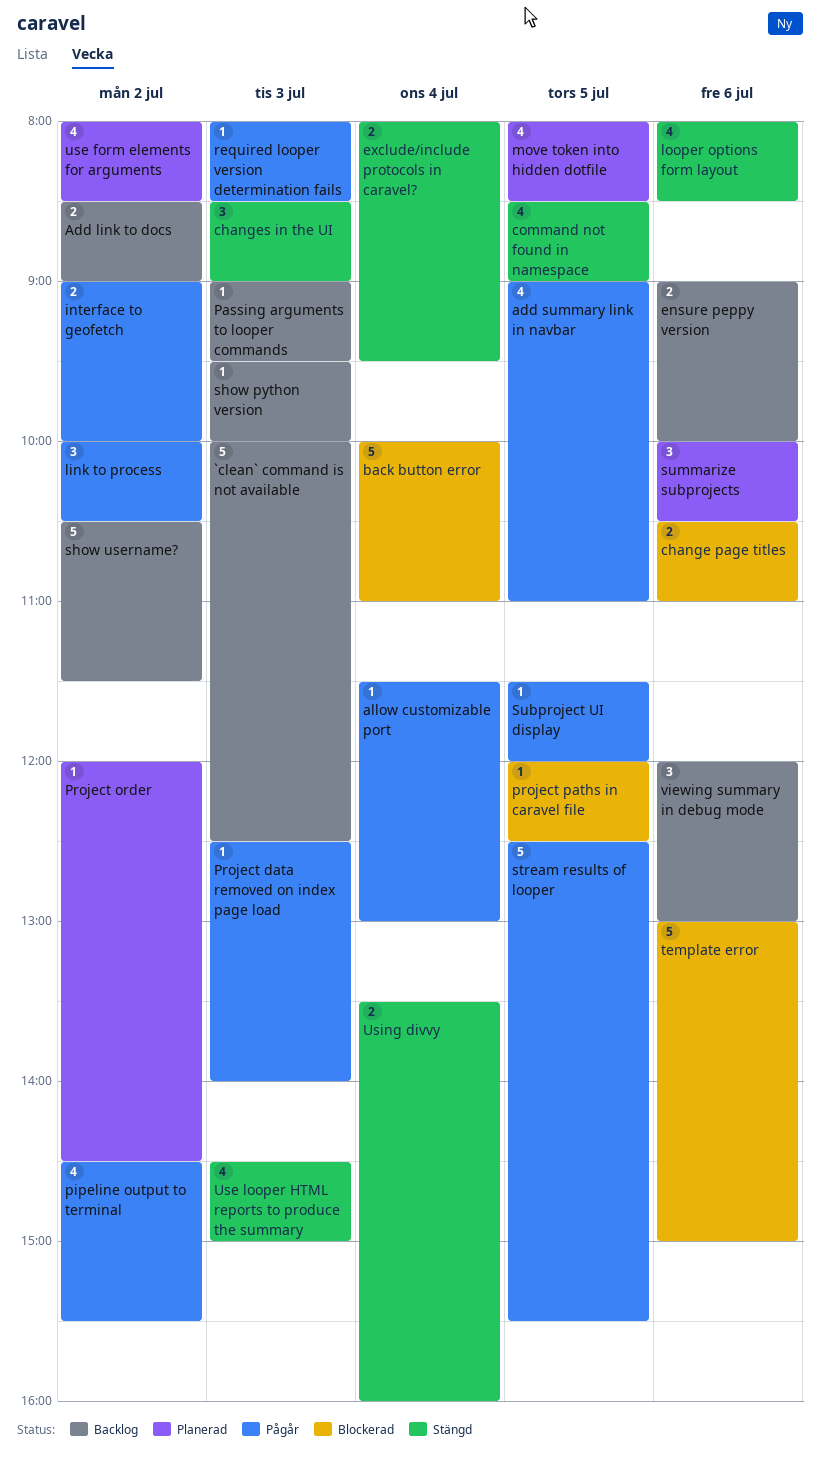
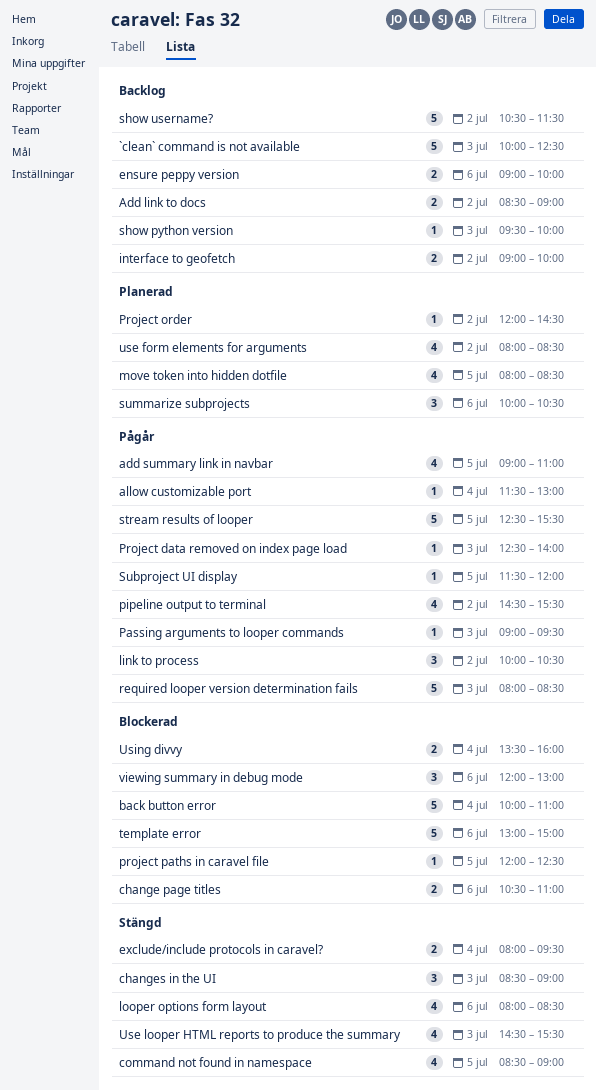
interface to geofetch, status: Pågår -> Backlog
Passing arguments to looper commands, status: Backlog -> Pågår
required looper version determination fails, estimate: 1 -> 5
Use looper HTML reports to produce the summary, ends: 15:00 -> 15:30
Using divvy, status: Stängd -> Blockerad
viewing summary in debug mode, status: Backlog -> Blockerad

